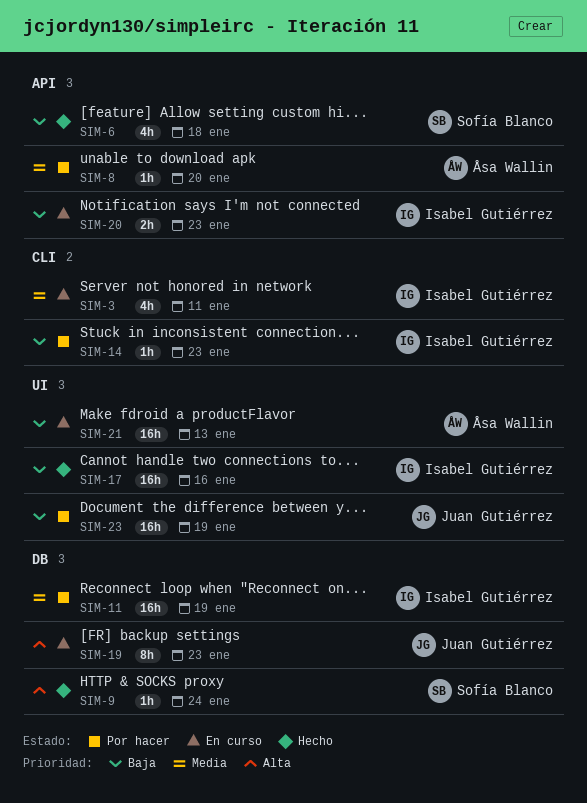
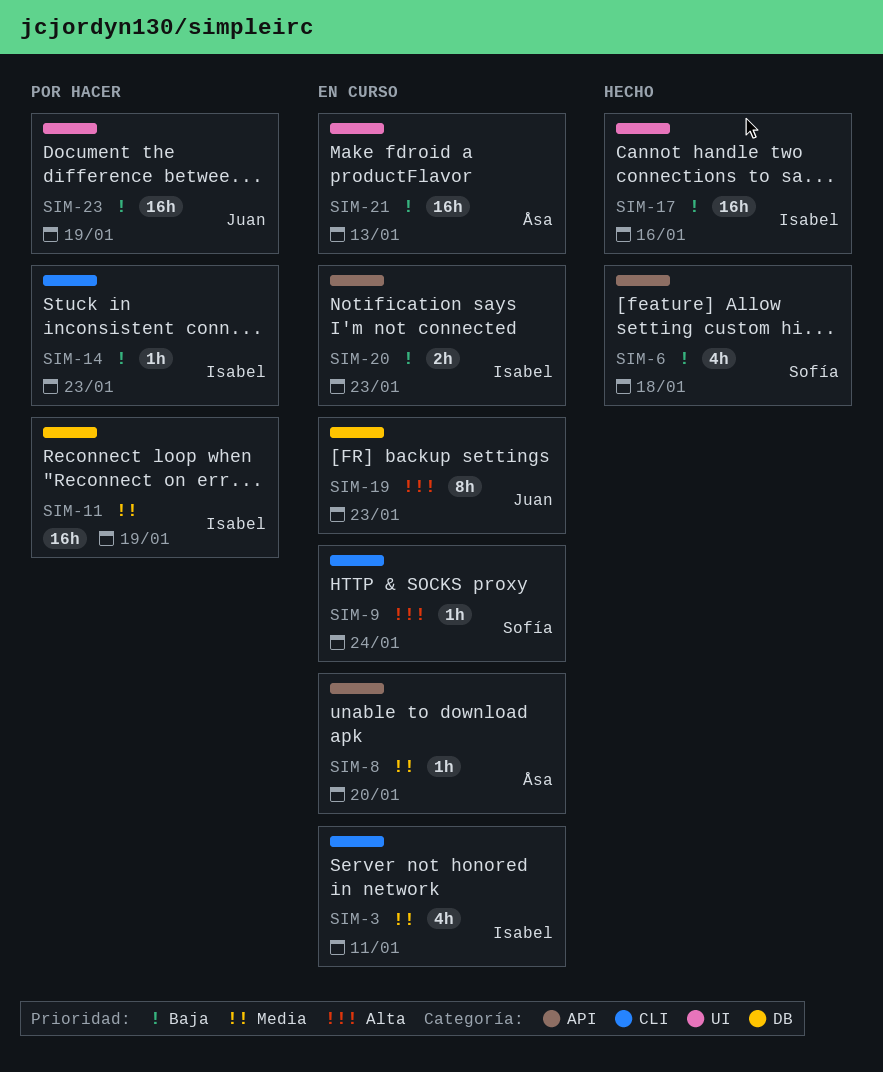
SIM-8, status: Por hacer -> En curso
SIM-9, status: Hecho -> En curso
SIM-9, label: DB -> CLI

